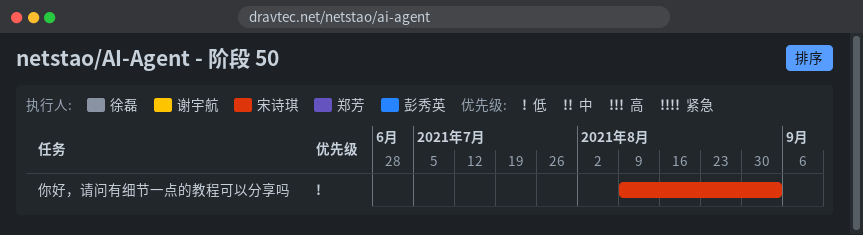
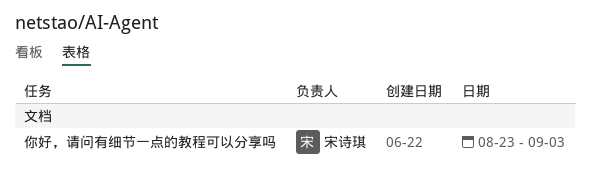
你好，请问有细节一点的教程可以分享吗, start: Aug 9 -> Aug 23

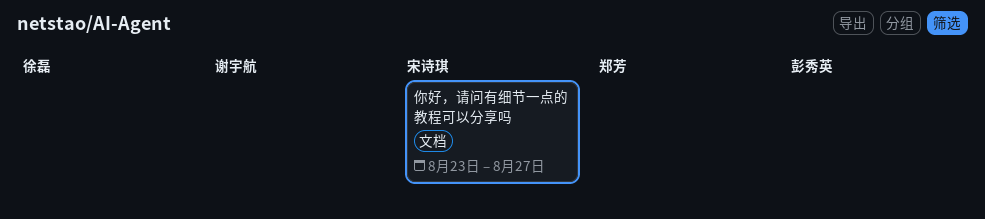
你好，请问有细节一点的教程可以分享吗, due: Sep 3 -> Aug 27

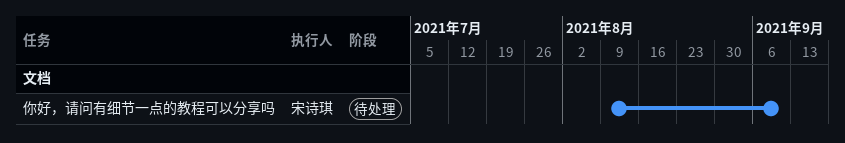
你好，请问有细节一点的教程可以分享吗, start: Aug 23 -> Aug 9
你好，请问有细节一点的教程可以分享吗, due: Aug 27 -> Sep 10

